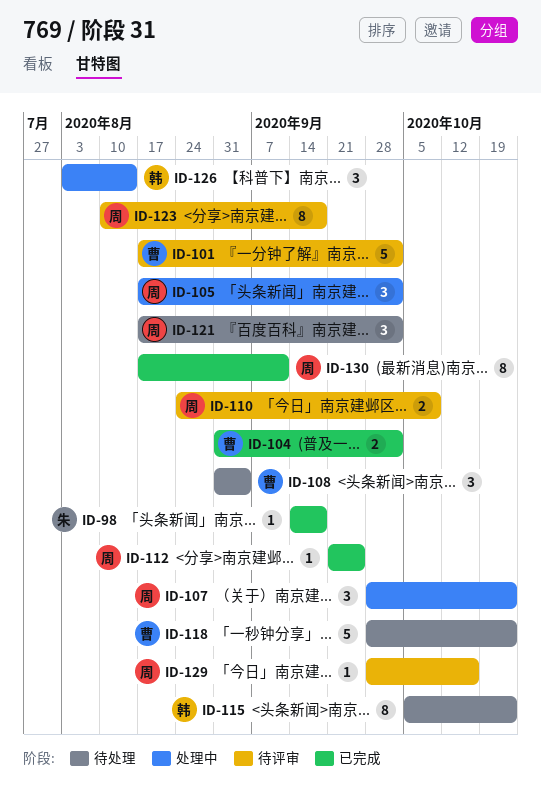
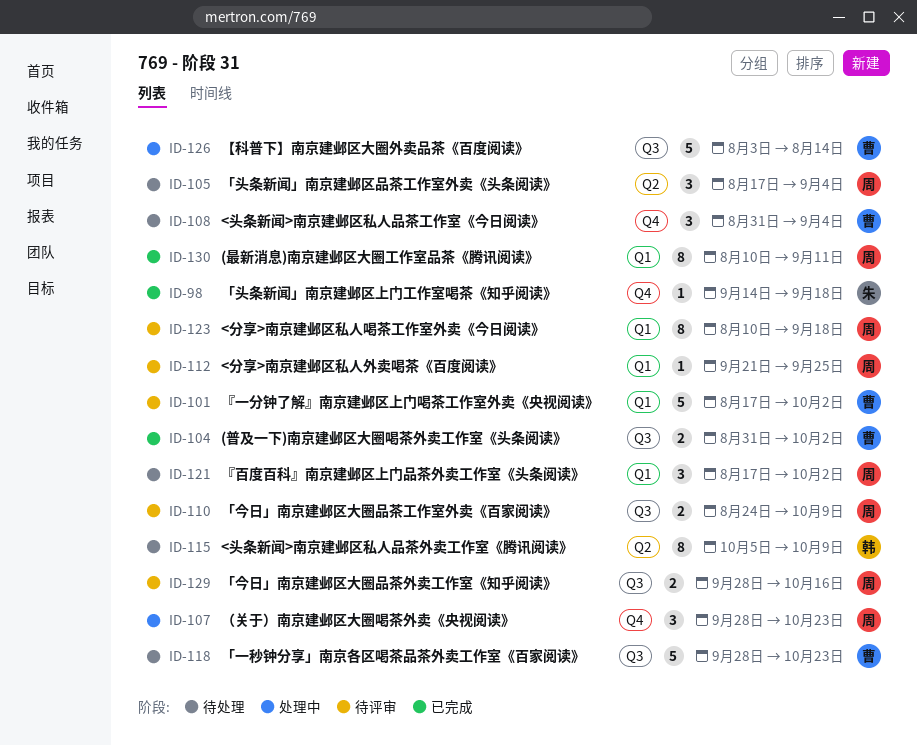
ID-105, status: 处理中 -> 待处理
ID-105, due: Oct 2 -> Sep 4
ID-112, status: 已完成 -> 待评审
ID-115, due: Oct 23 -> Oct 9
ID-126, owner: 韩 -> 曹
ID-126, estimate: 3 -> 5
ID-129, estimate: 1 -> 2
ID-130, start: Aug 17 -> Aug 10

